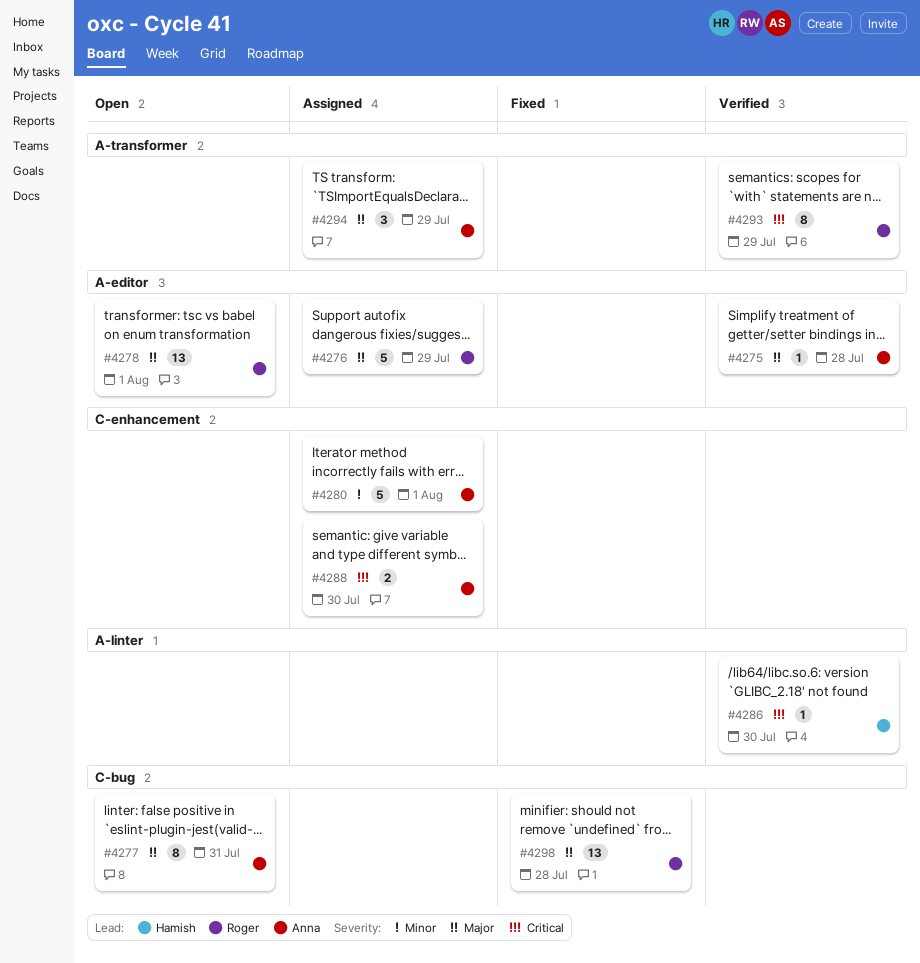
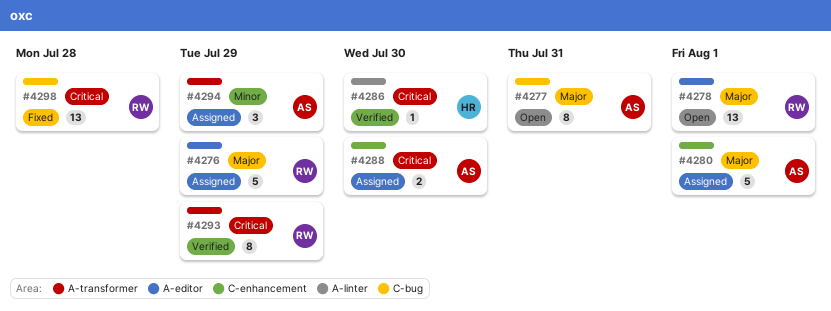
#4275: present -> none
#4280, priority: Minor -> Major
#4294, priority: Major -> Minor
#4298, priority: Major -> Critical

